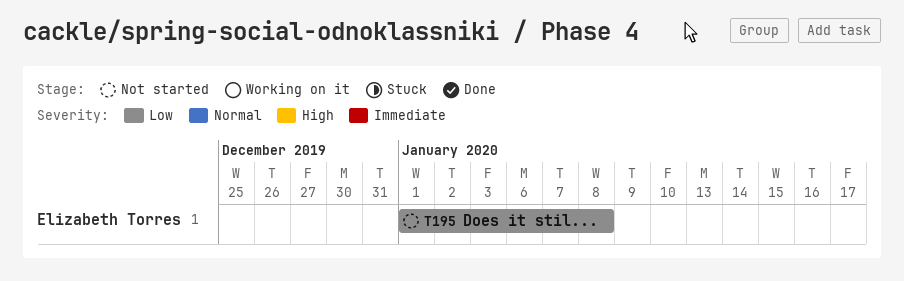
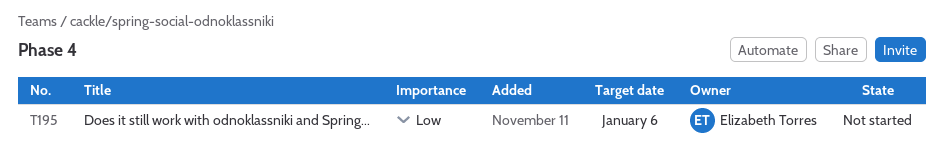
T195, due: Jan 8 -> Jan 6

